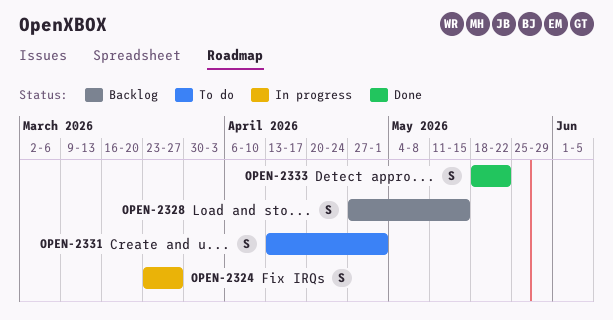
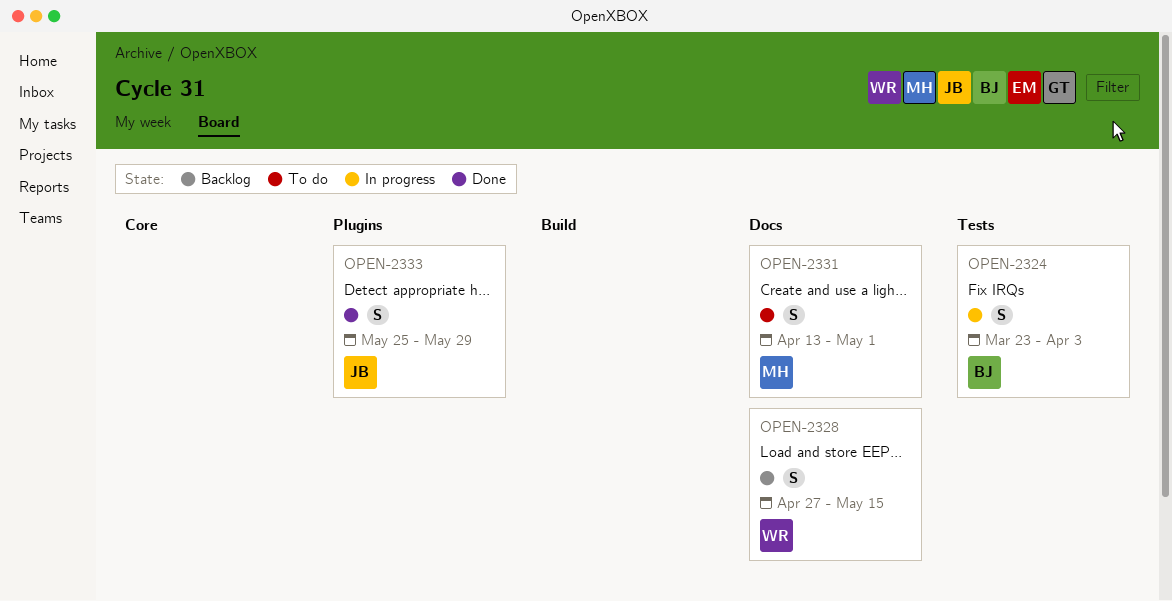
OPEN-2324, due: Mar 27 -> Apr 3
OPEN-2333, start: May 18 -> May 25
OPEN-2333, due: May 22 -> May 29

